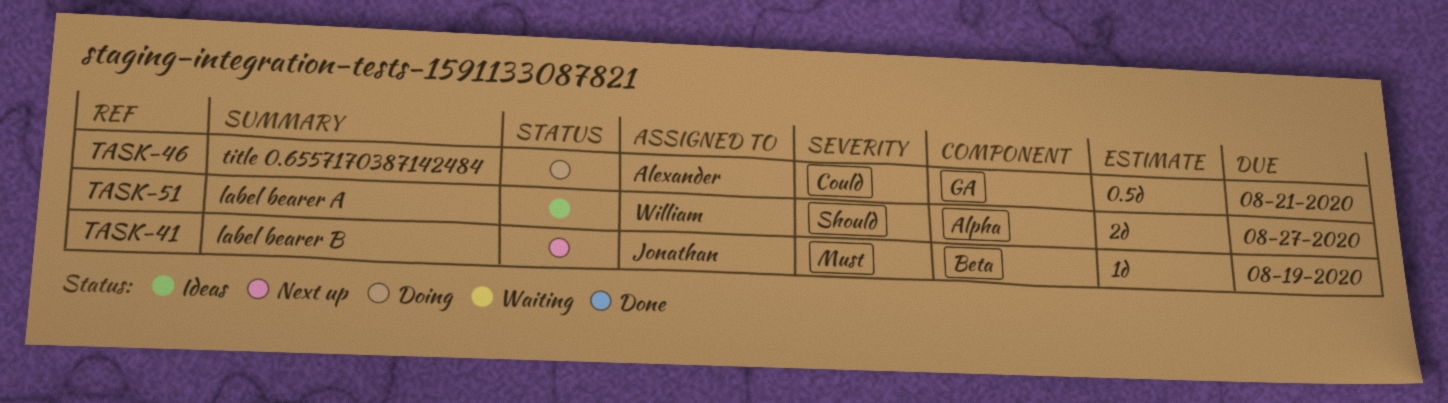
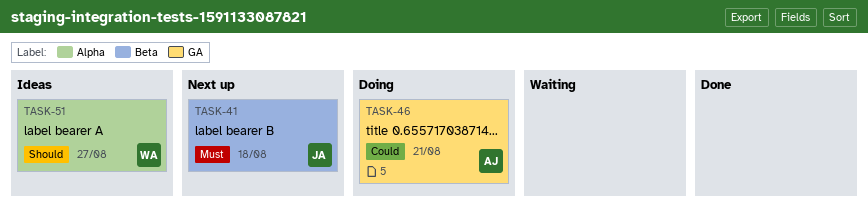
TASK-41, due: Aug 19 -> Aug 18

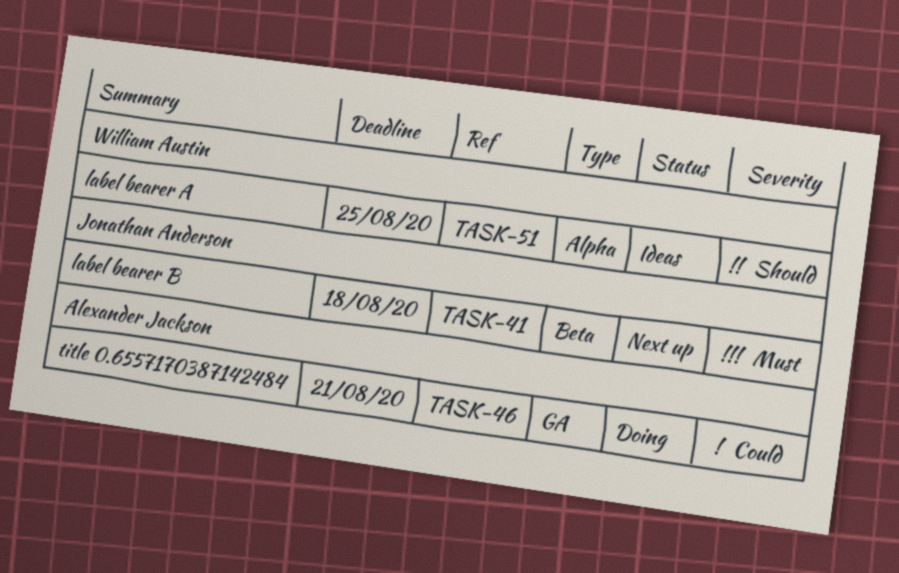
TASK-51, due: Aug 27 -> Aug 25

